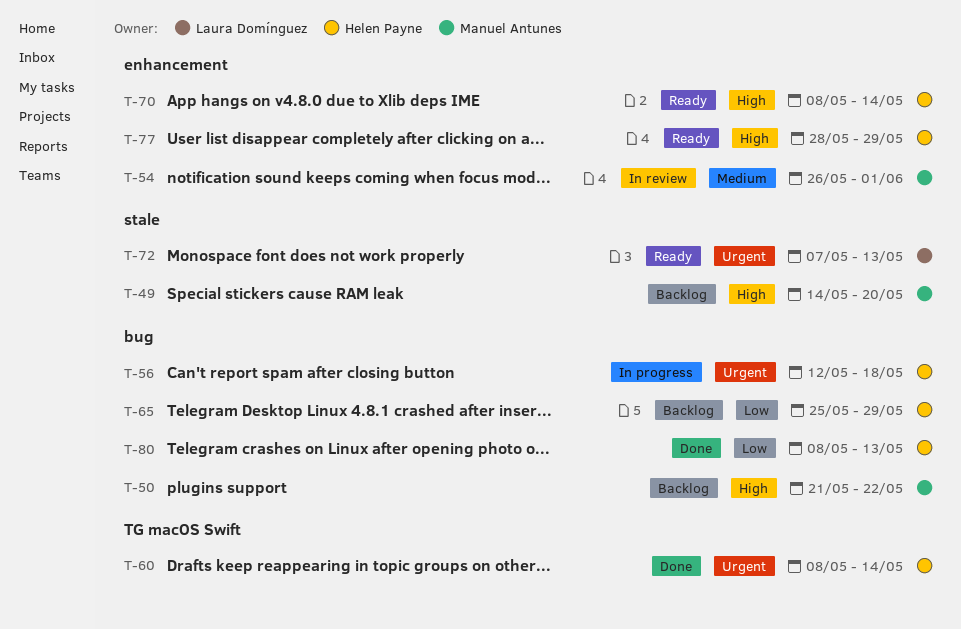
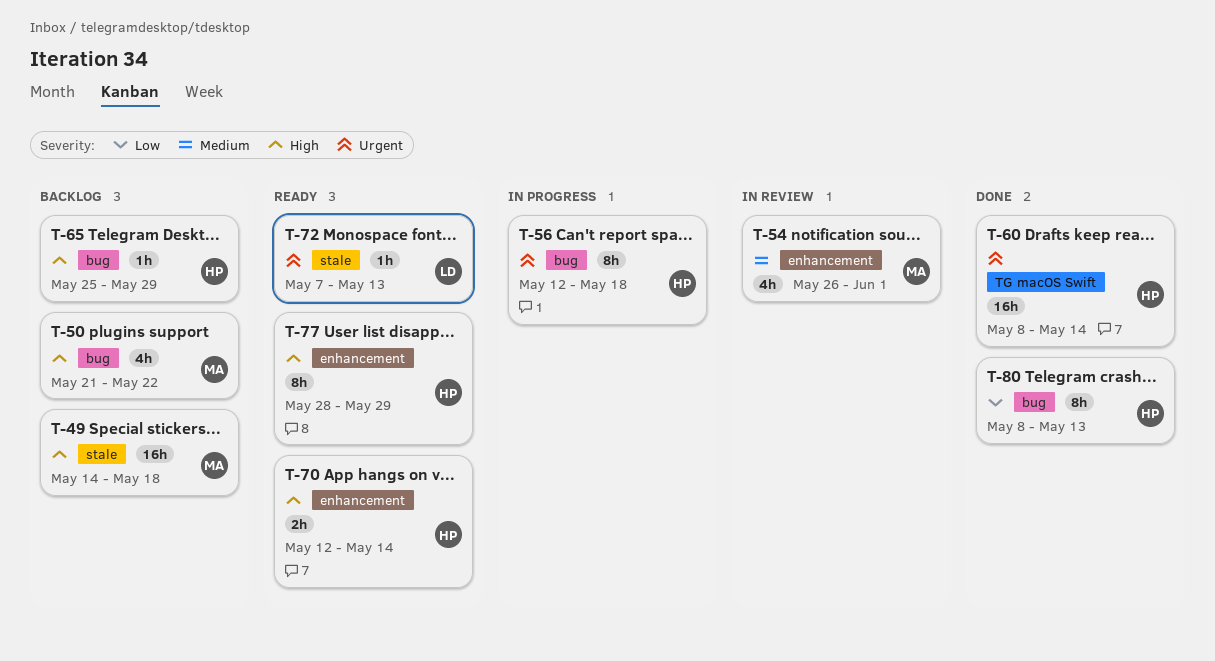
T-49, due: May 20 -> May 18
T-65, priority: Low -> High
T-70, start: May 8 -> May 12

